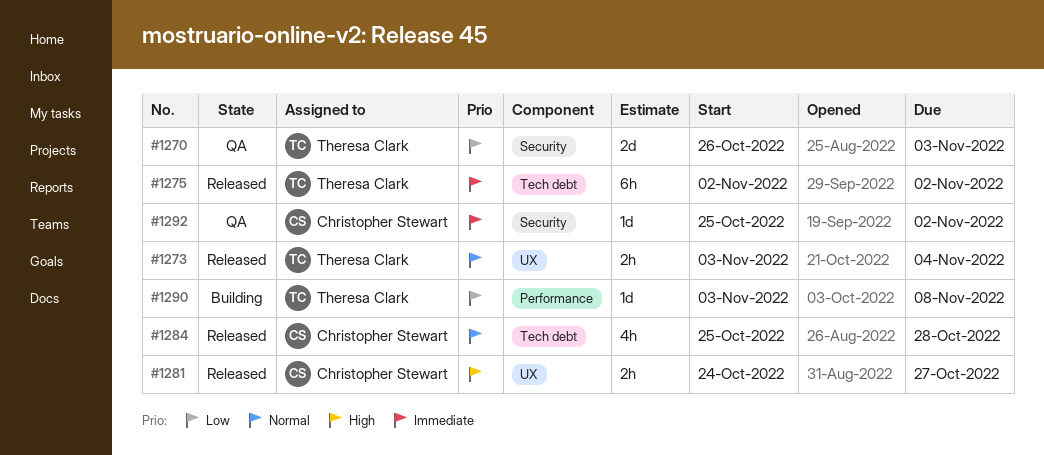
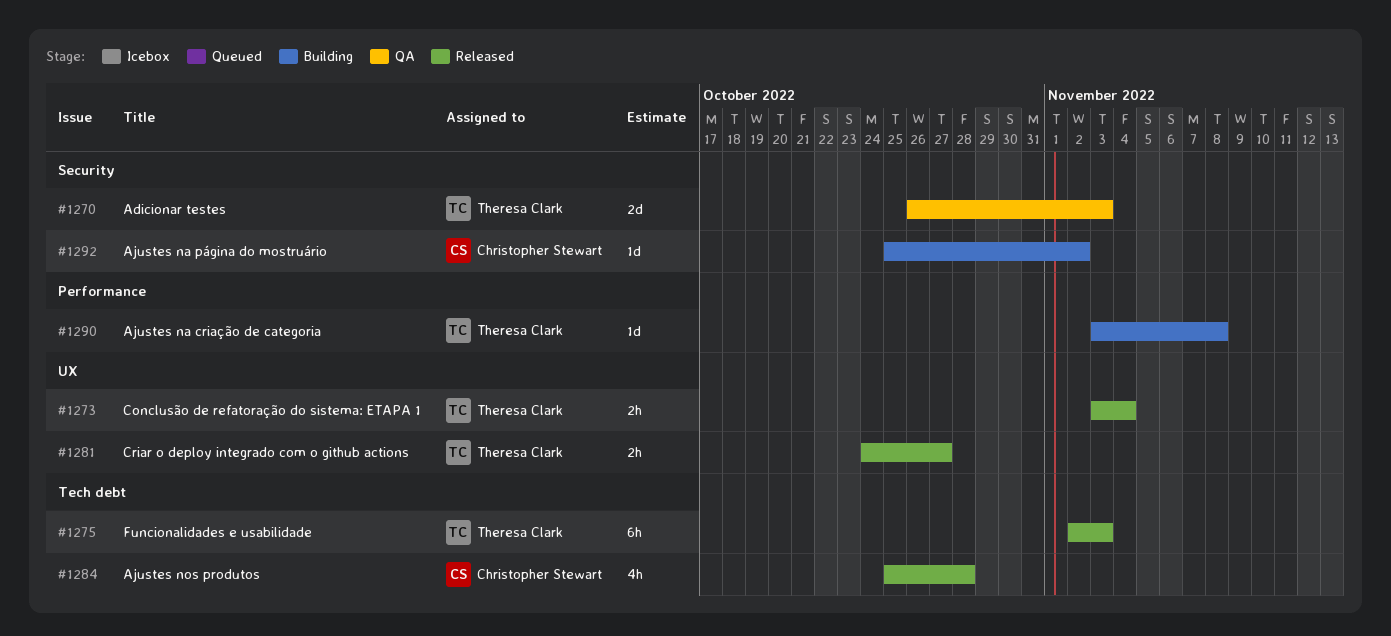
#1275, due: Nov 2 -> Nov 3
#1281, owner: Christopher Stewart -> Theresa Clark
#1292, status: QA -> Building

